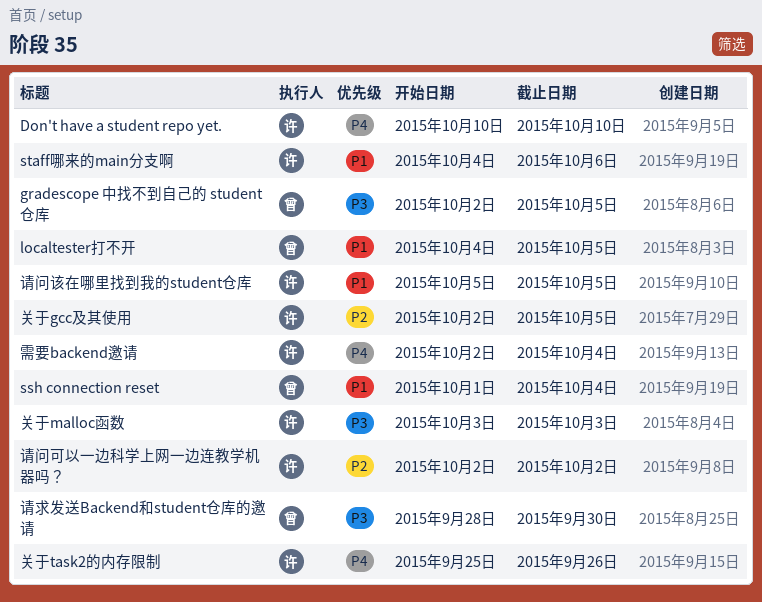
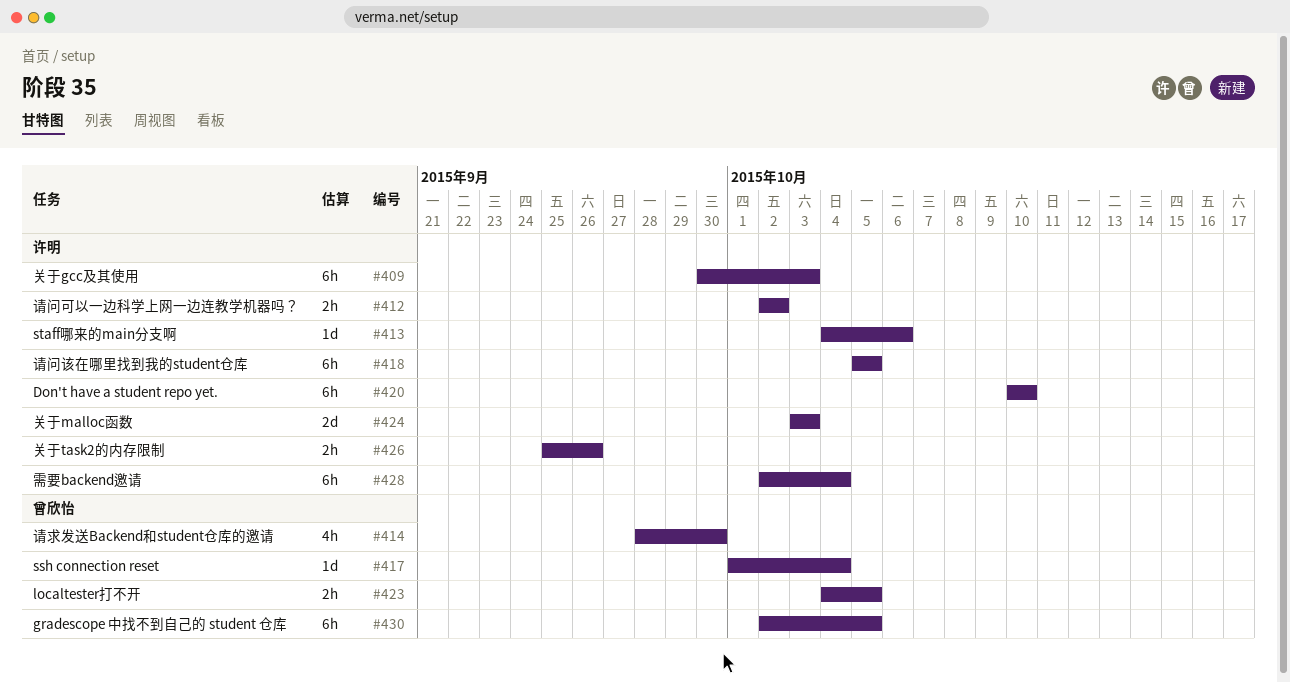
关于gcc及其使用, start: Oct 2 -> Sep 30
关于gcc及其使用, due: Oct 5 -> Oct 3

